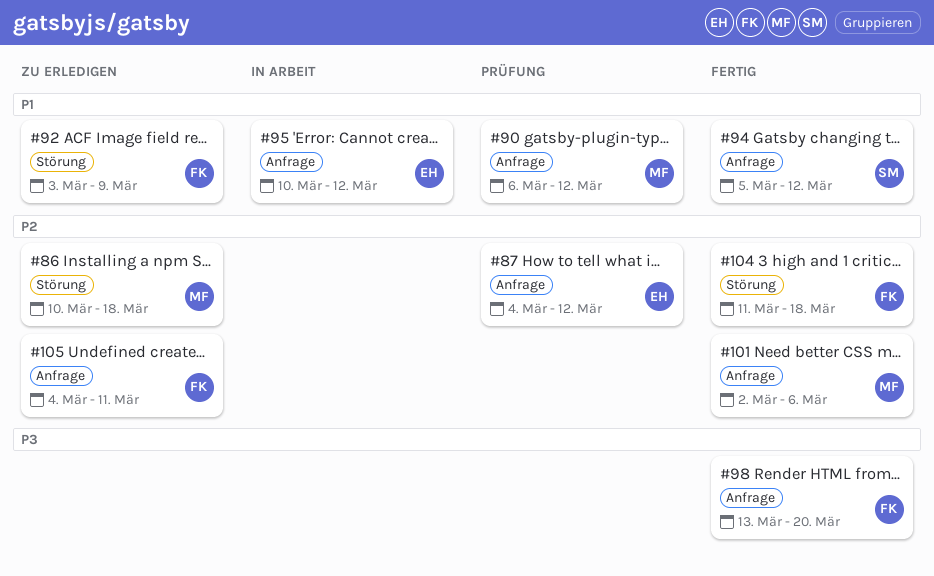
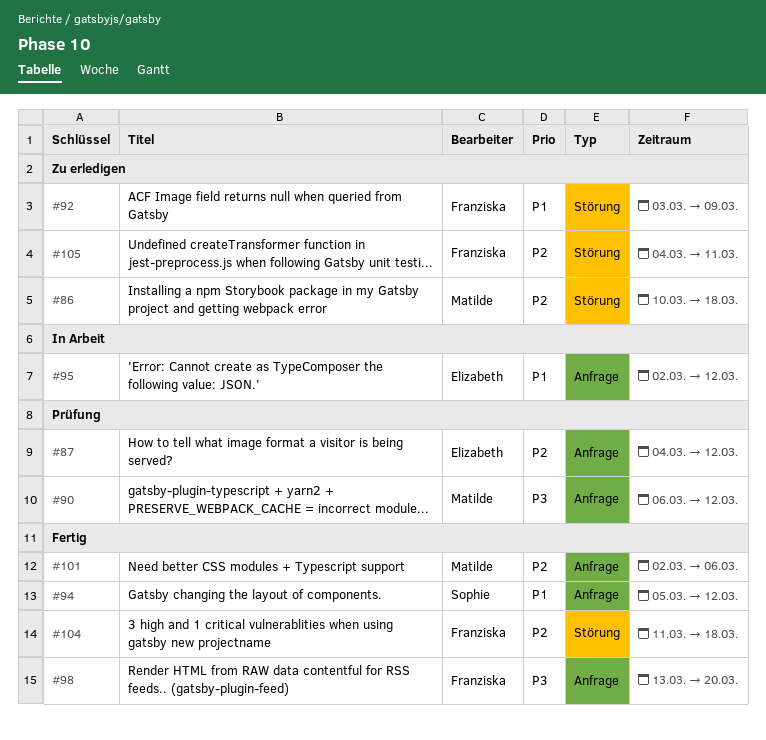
#90, priority: P1 -> P3
#95, start: Mar 10 -> Mar 2
#105, label: Anfrage -> Störung

